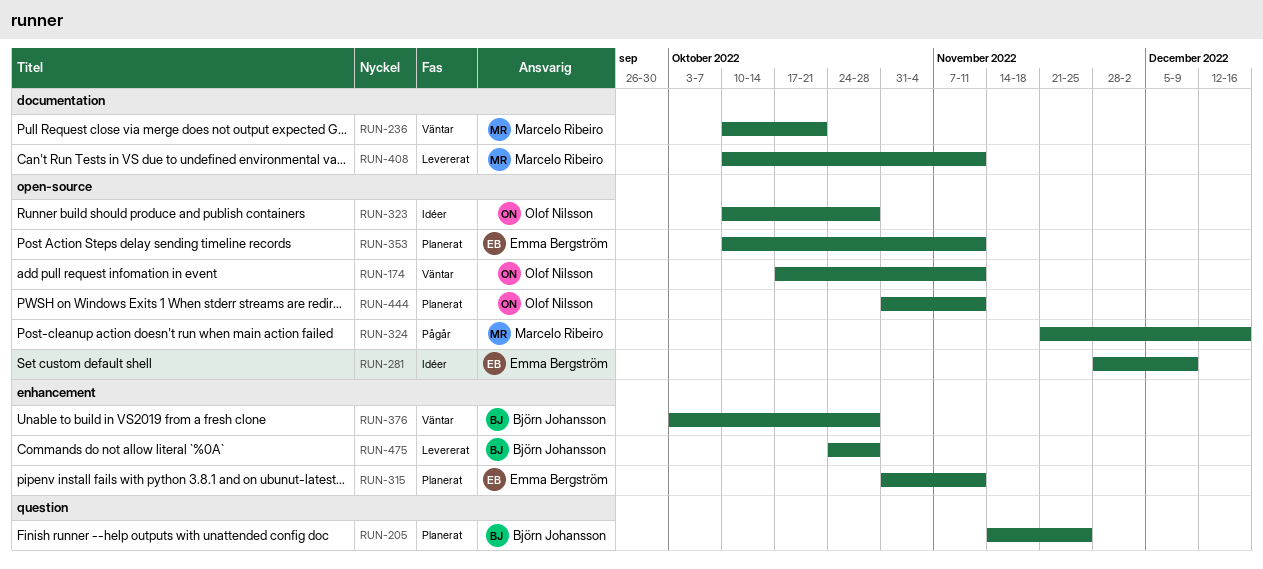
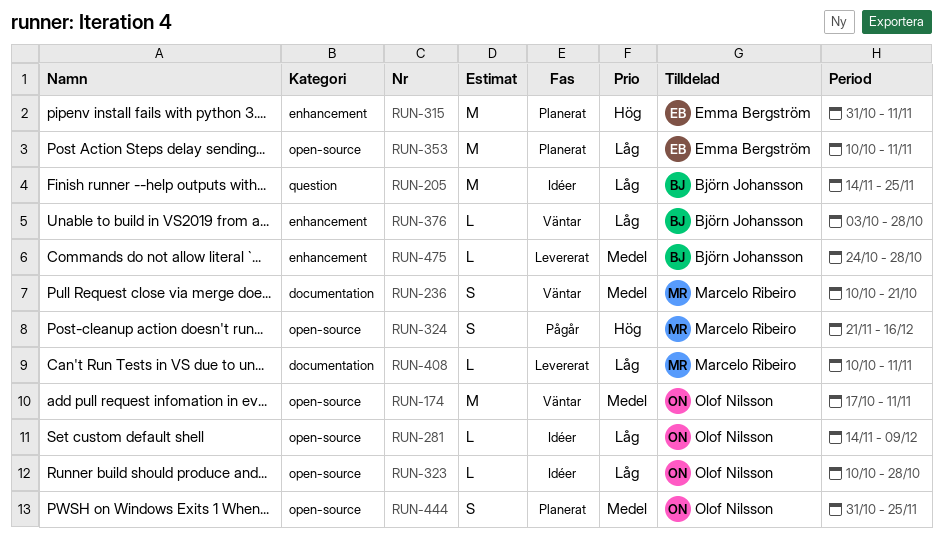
RUN-205, status: Planerat -> Idéer
RUN-281, owner: Emma Bergström -> Olof Nilsson
RUN-281, start: Nov 28 -> Nov 14
RUN-444, due: Nov 11 -> Nov 25

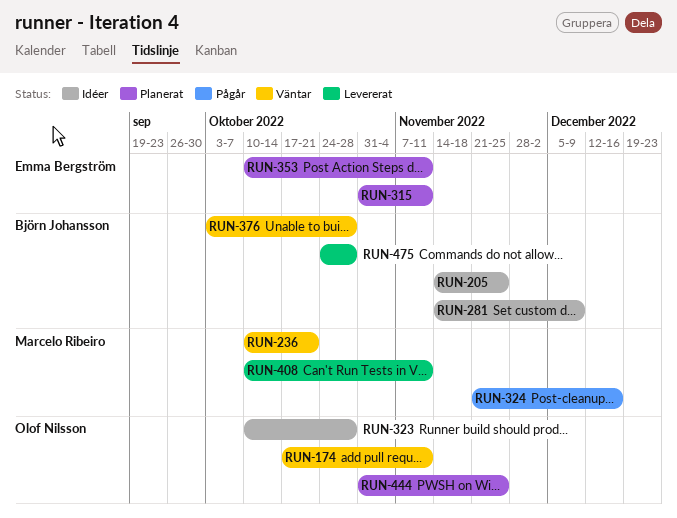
RUN-281, owner: Olof Nilsson -> Björn Johansson

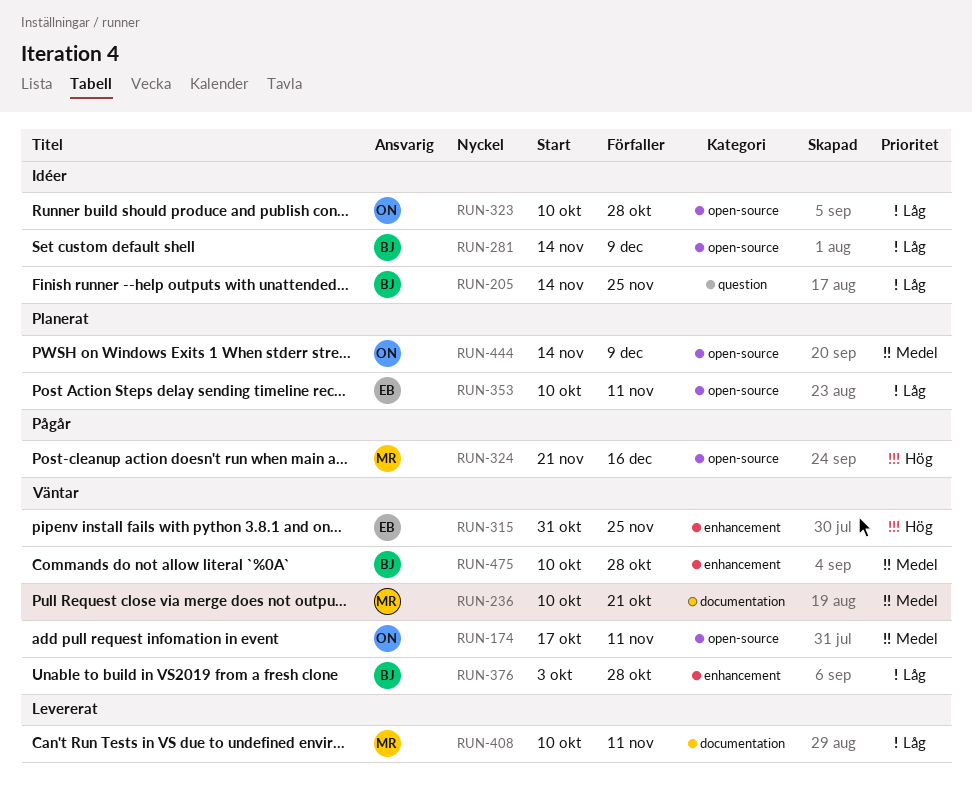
RUN-315, status: Planerat -> Väntar
RUN-315, due: Nov 11 -> Nov 25
RUN-444, start: Oct 31 -> Nov 14
RUN-444, due: Nov 25 -> Dec 9
RUN-475, status: Levererat -> Väntar
RUN-475, start: Oct 24 -> Oct 10

